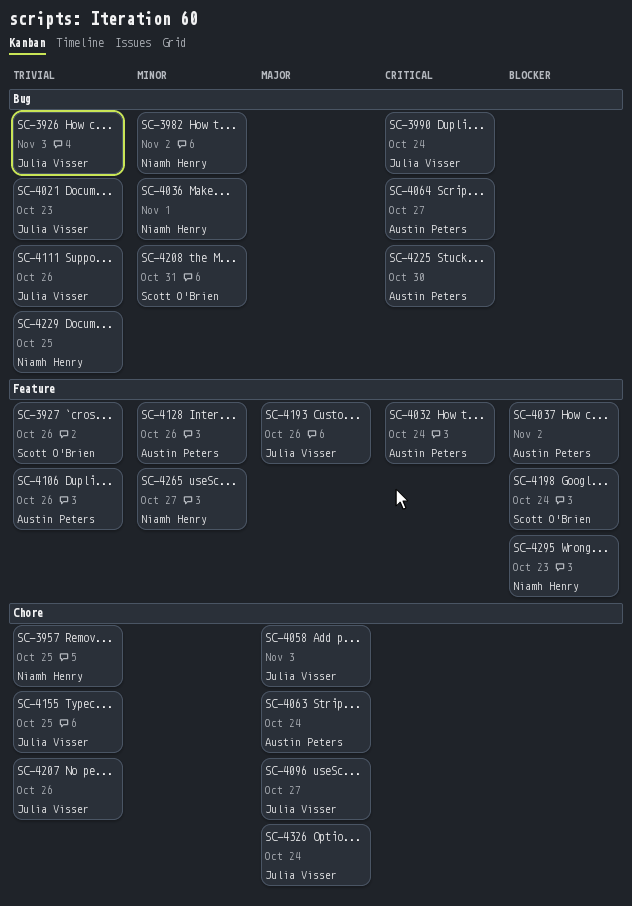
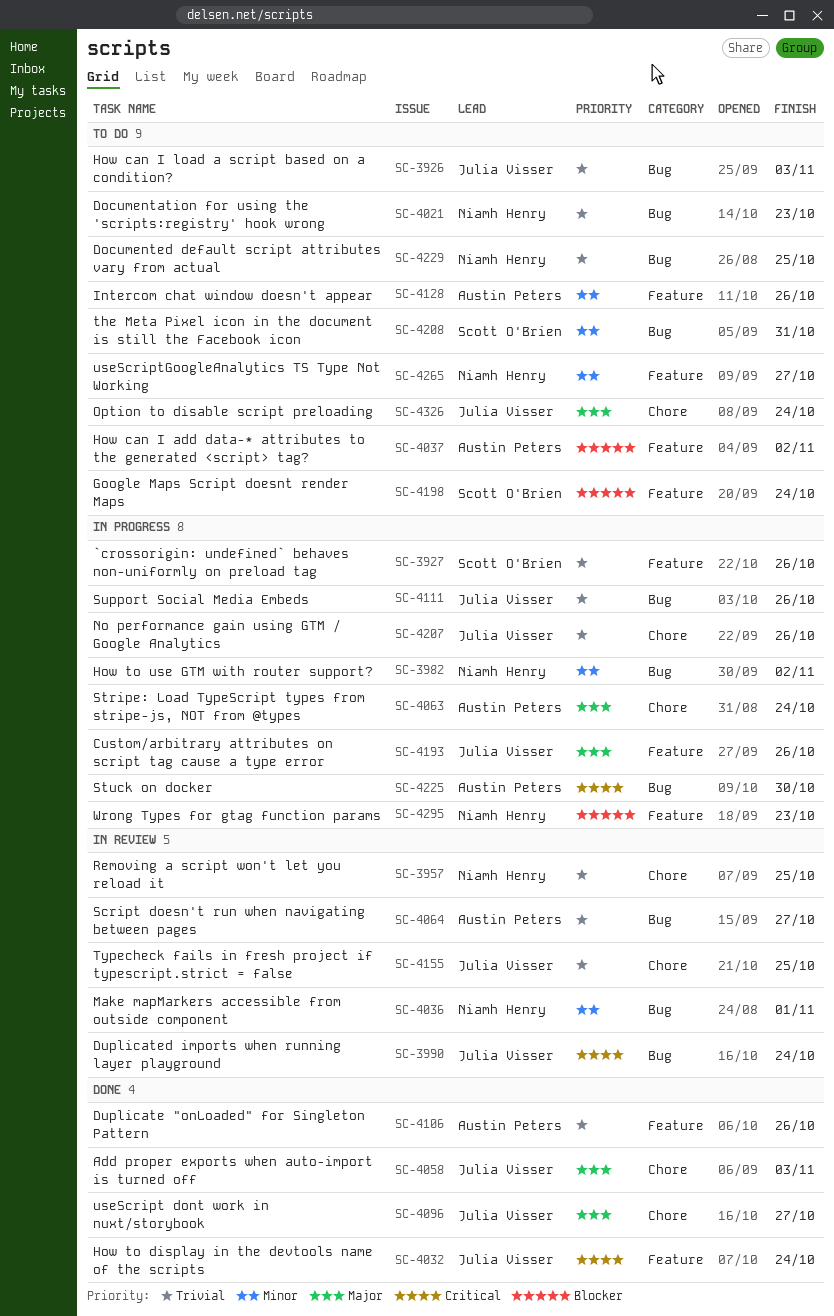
SC-4021, owner: Julia Visser -> Niamh Henry
SC-4032, owner: Austin Peters -> Julia Visser
SC-4064, priority: Critical -> Trivial

